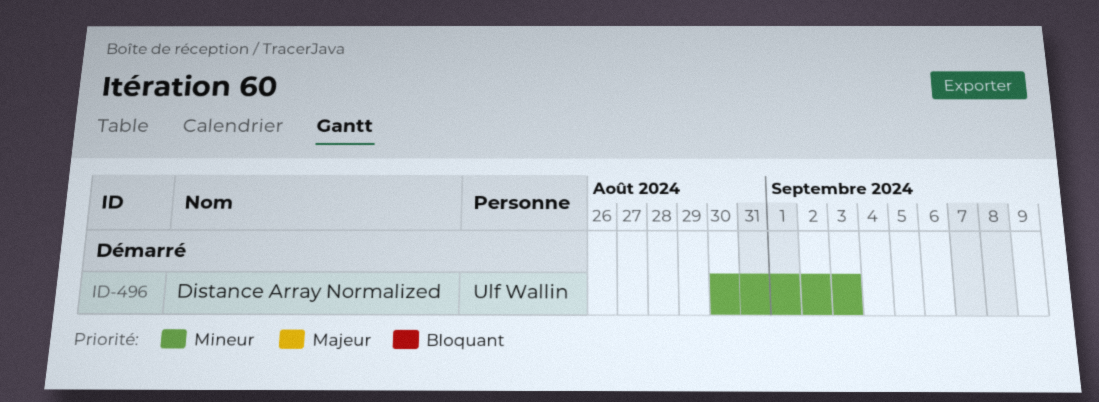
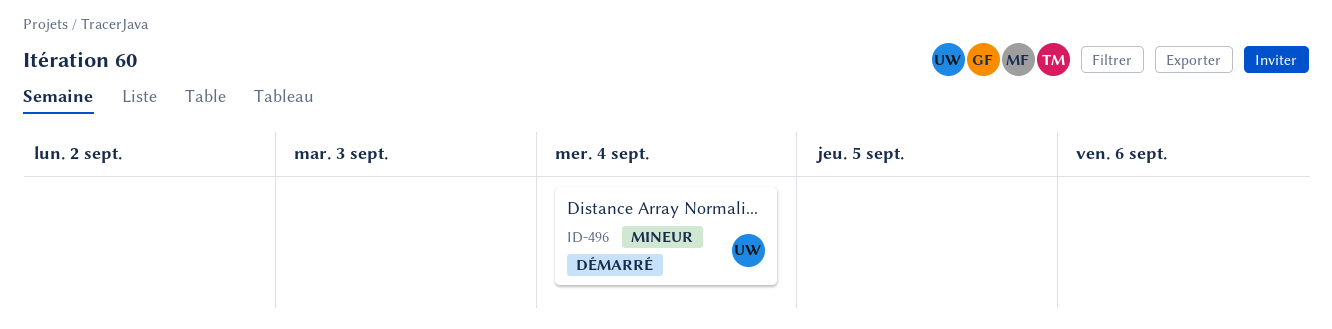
ID-496, due: Sep 3 -> Sep 4

